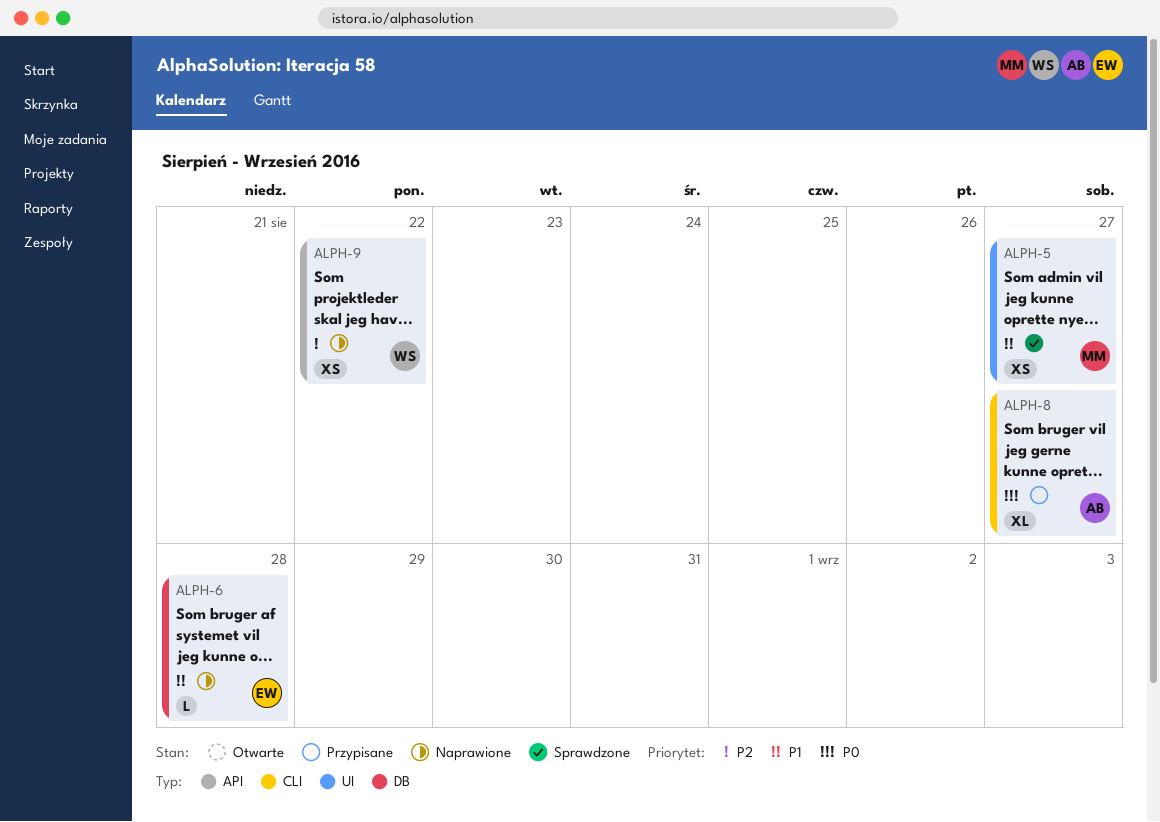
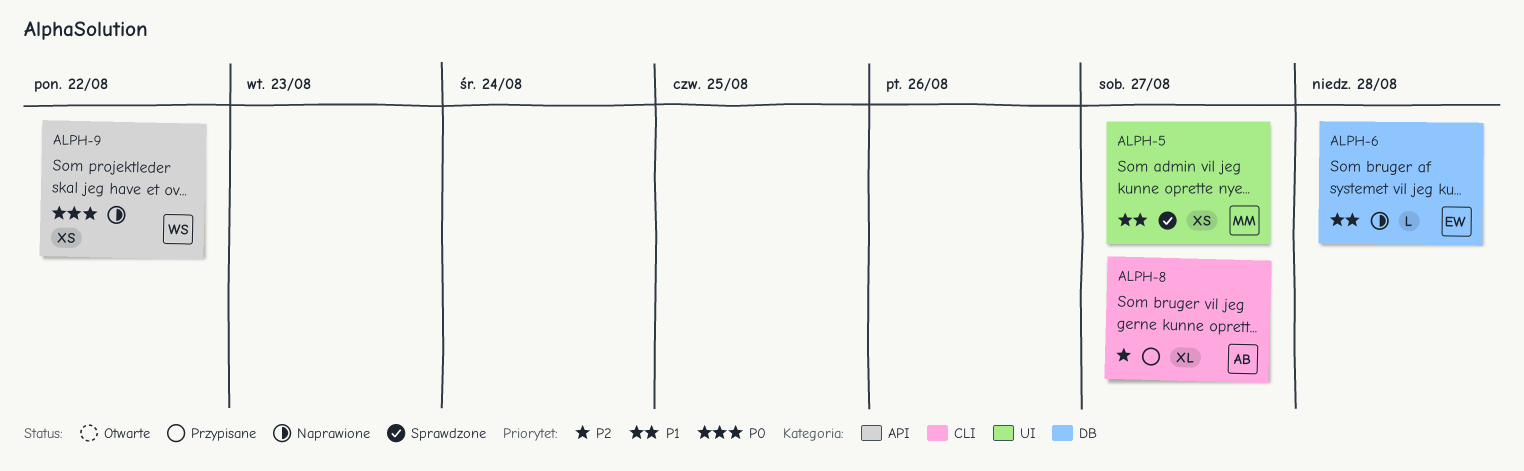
ALPH-8, priority: P0 -> P2
ALPH-9, priority: P2 -> P0

